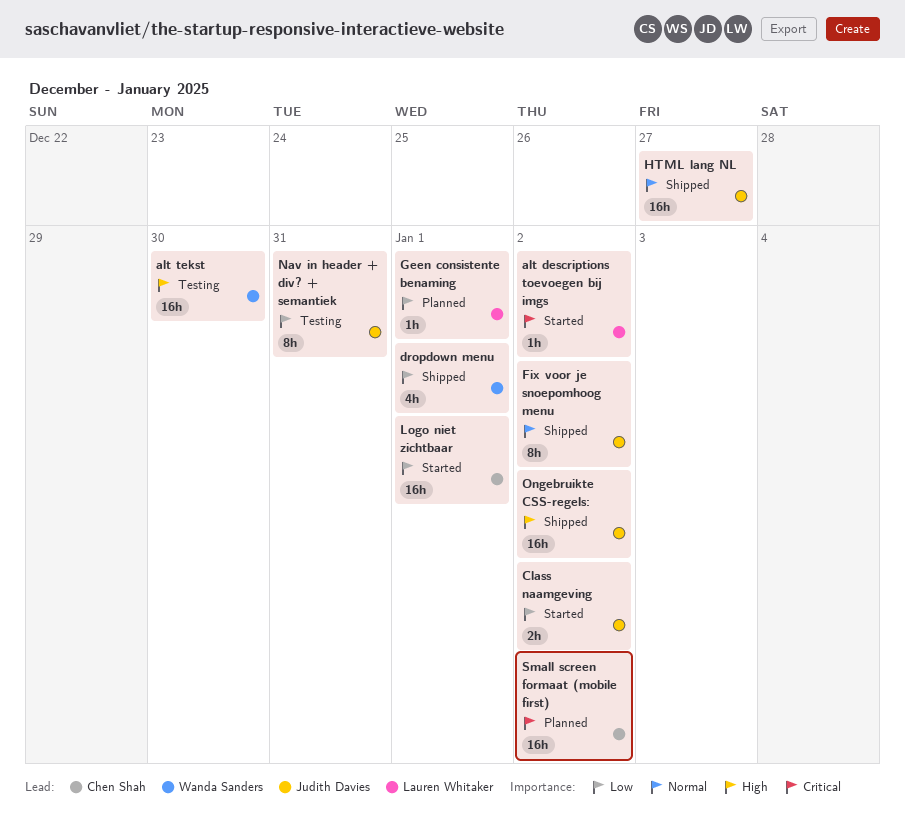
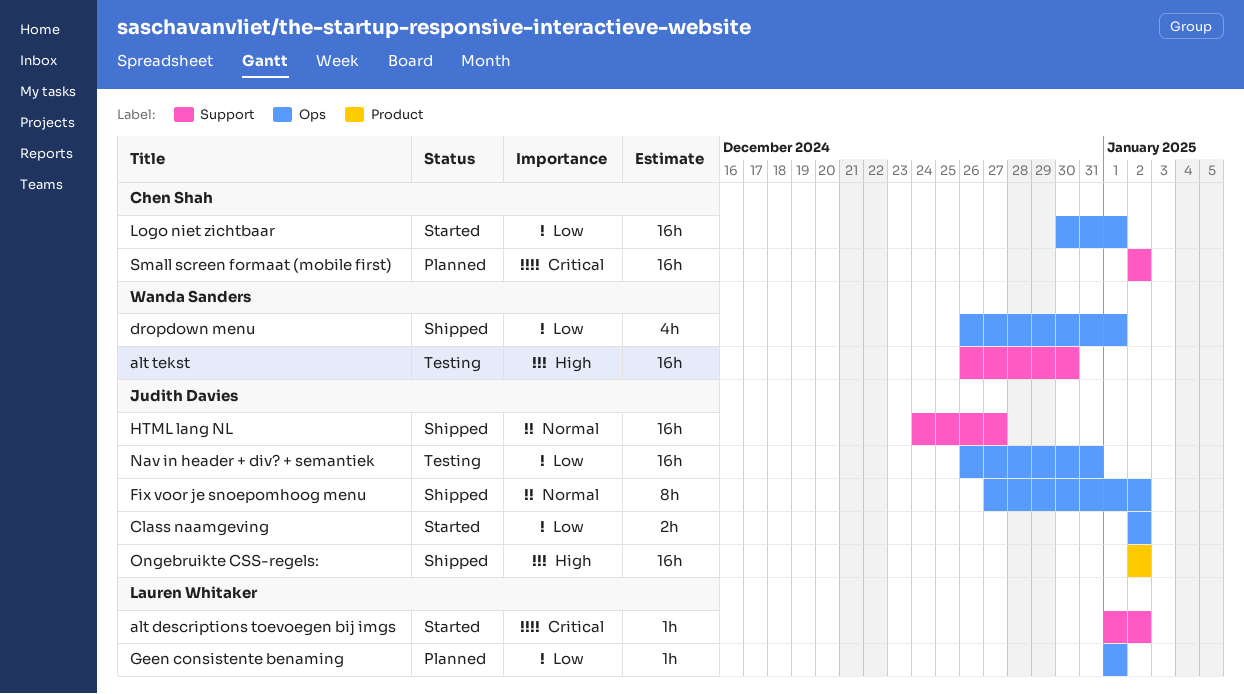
Nav in header + div? + semantiek, estimate: 8h -> 16h

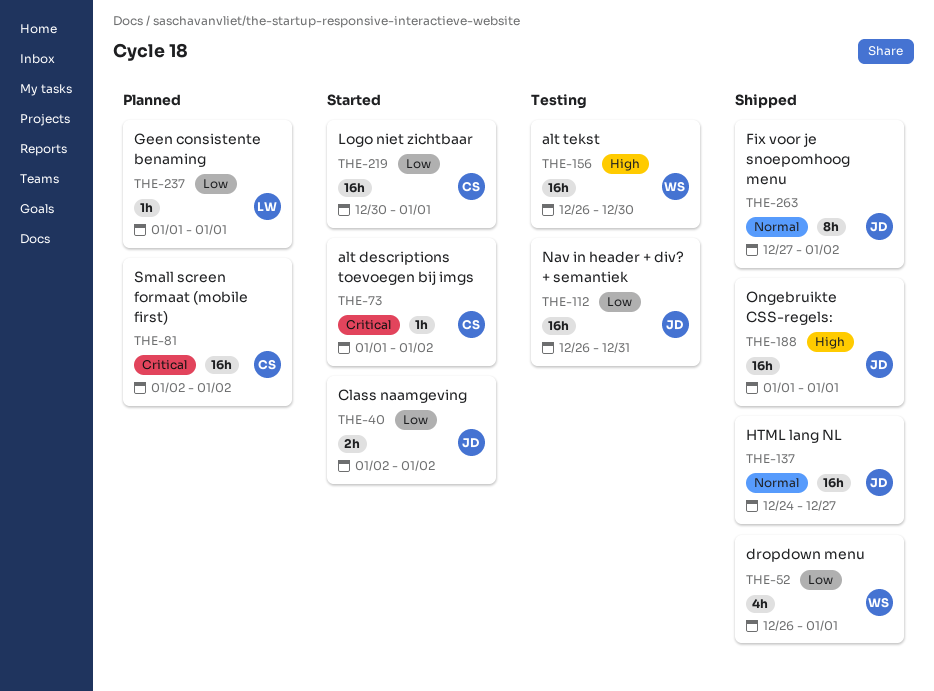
alt descriptions toevoegen bij imgs, owner: Lauren Whitaker -> Chen Shah
Ongebruikte CSS-regels:, start: Jan 2 -> Jan 1
Ongebruikte CSS-regels:, due: Jan 2 -> Jan 1

